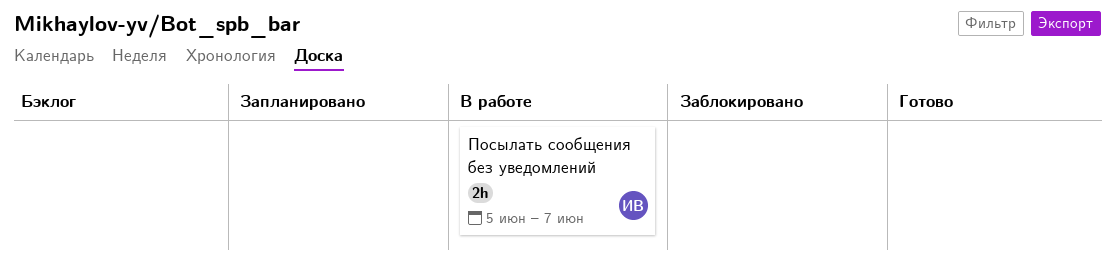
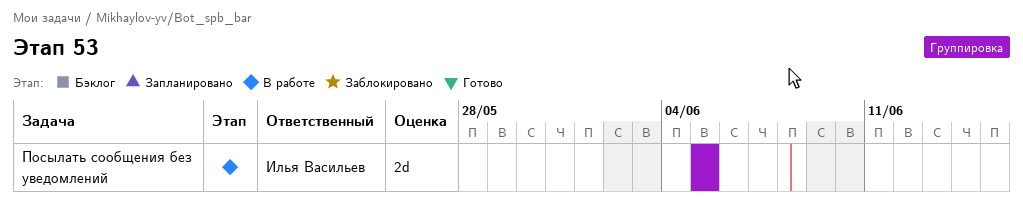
Посылать сообщения без уведомлений, estimate: 2h -> 2d
Посылать сообщения без уведомлений, due: Jun 7 -> Jun 5

